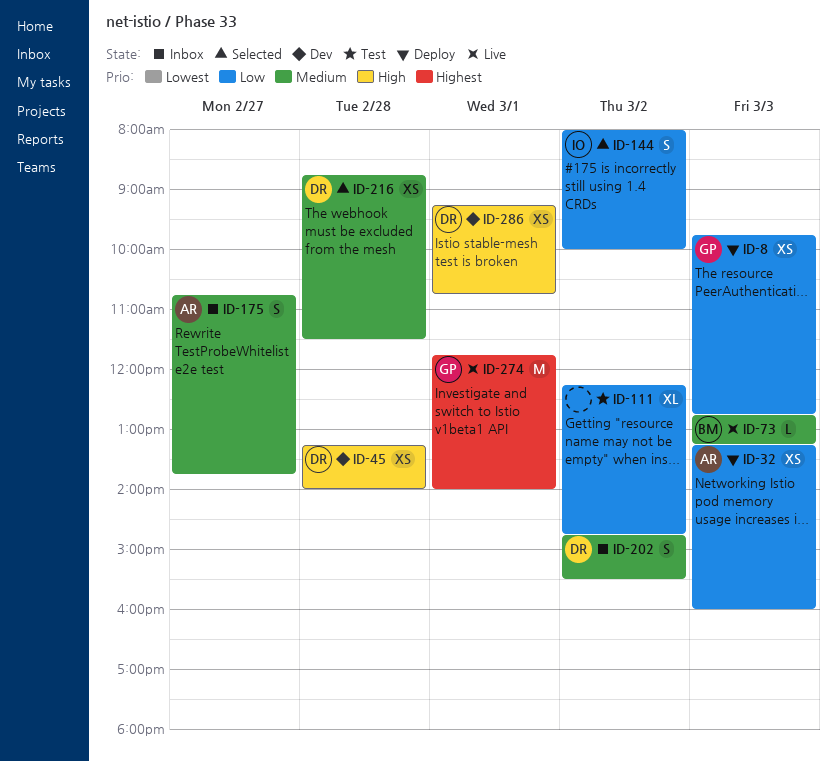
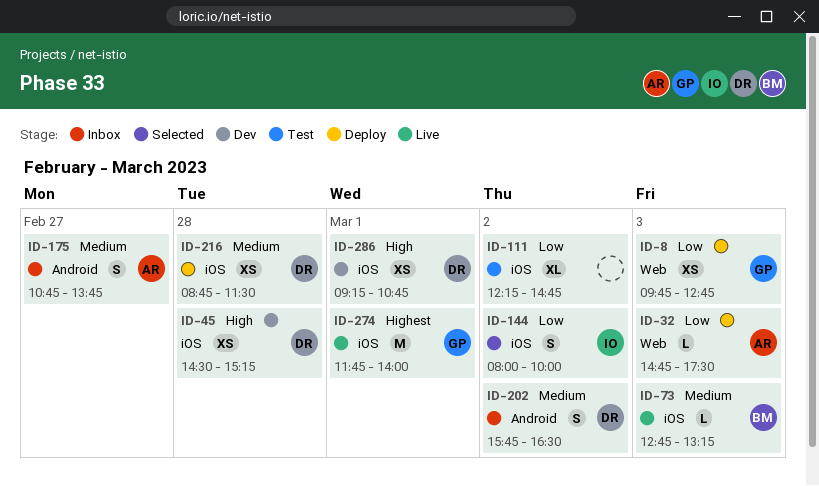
ID-32, estimate: XS -> L
ID-32, begins: 13:15 -> 14:45
ID-32, ends: 16:00 -> 17:30
ID-45, begins: 13:15 -> 14:30
ID-45, ends: 14:00 -> 15:15
ID-202, begins: 14:45 -> 15:45
ID-202, ends: 15:30 -> 16:30
ID-216, status: Selected -> Deploy

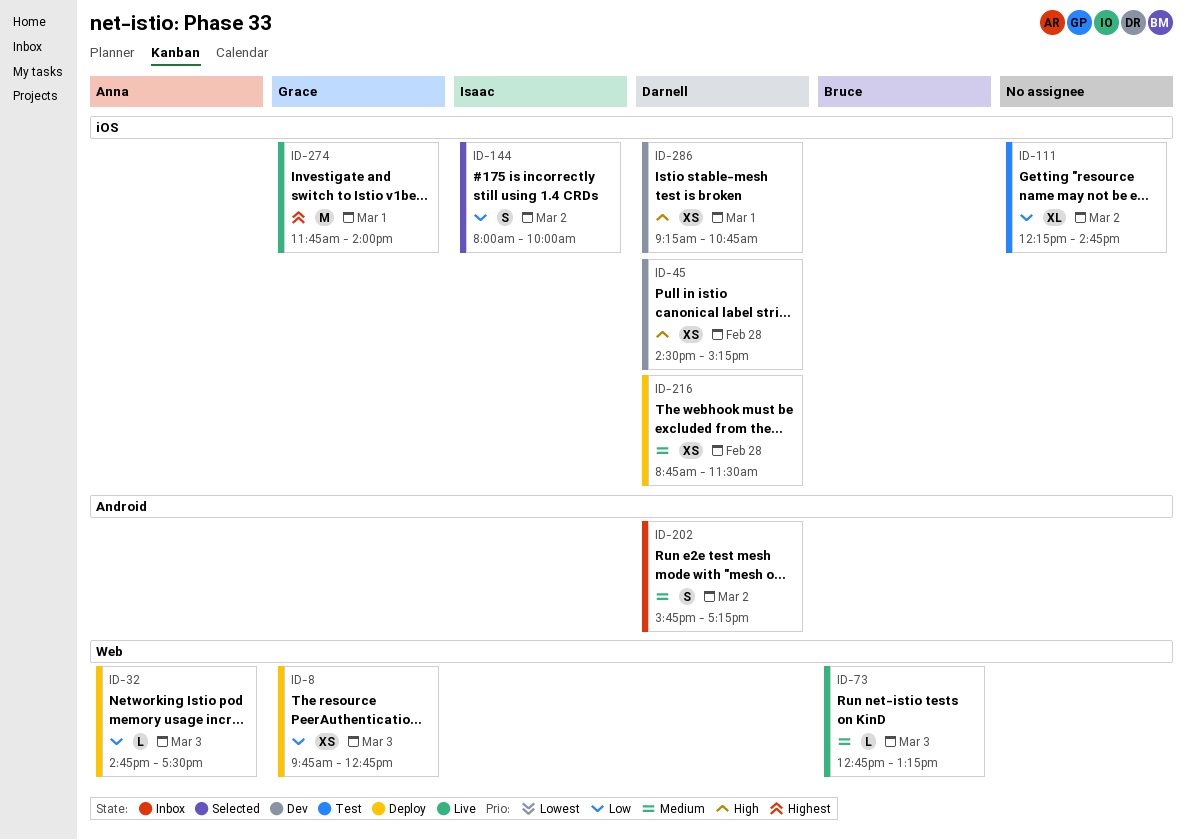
ID-73, label: iOS -> Web
ID-175: present -> none
ID-202, ends: 16:30 -> 17:15

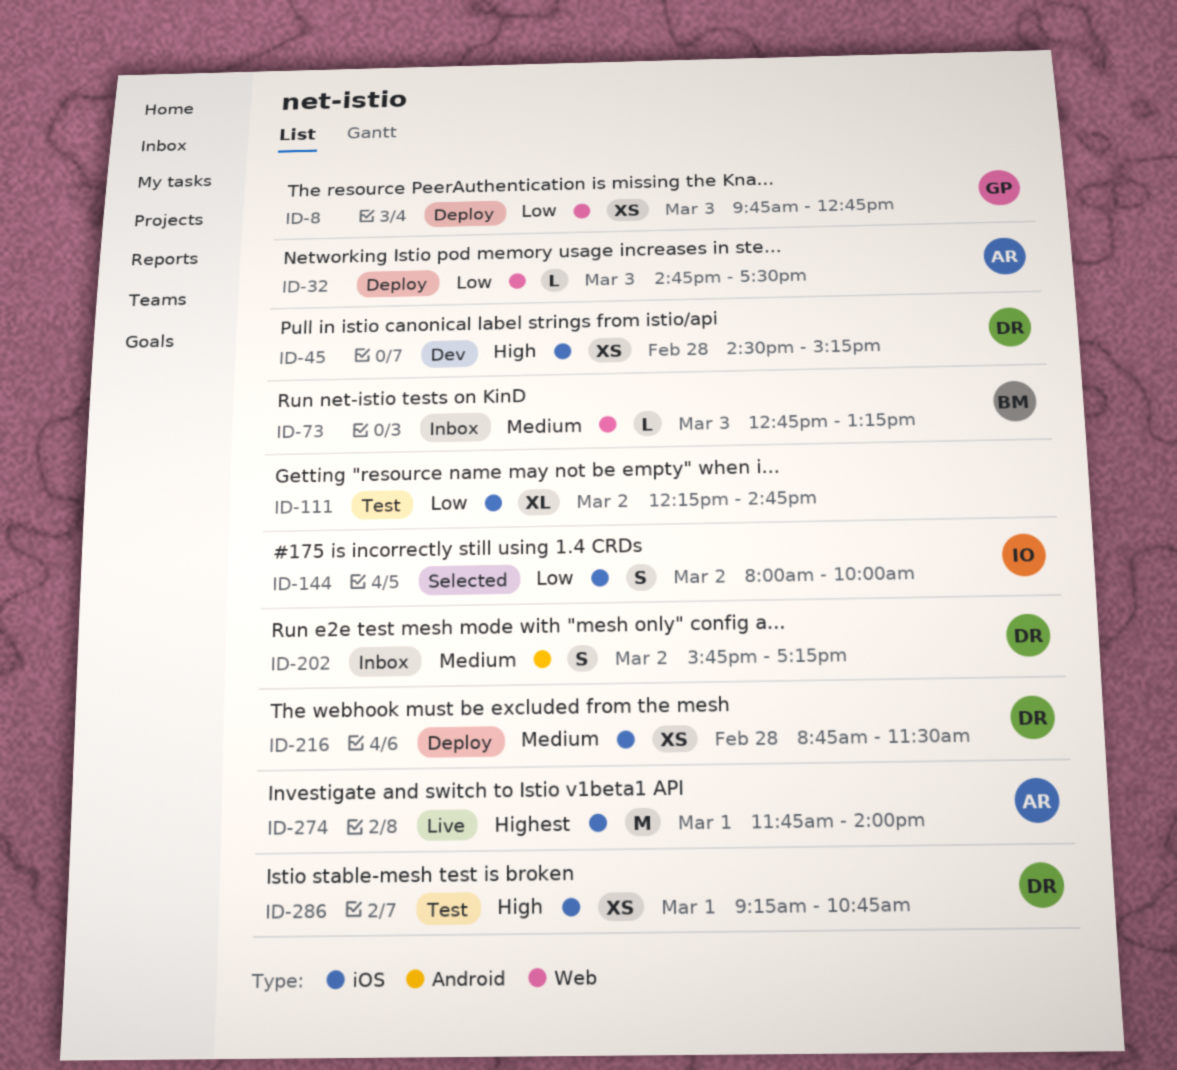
ID-73, status: Live -> Inbox
ID-274, owner: Grace -> Anna
ID-286, status: Dev -> Test

